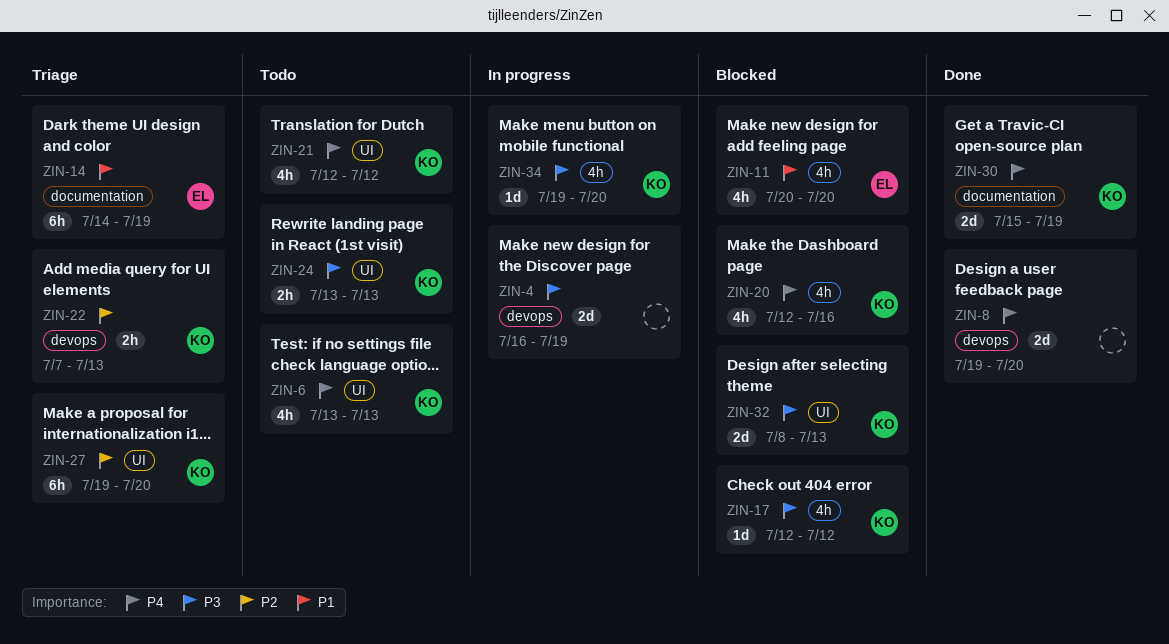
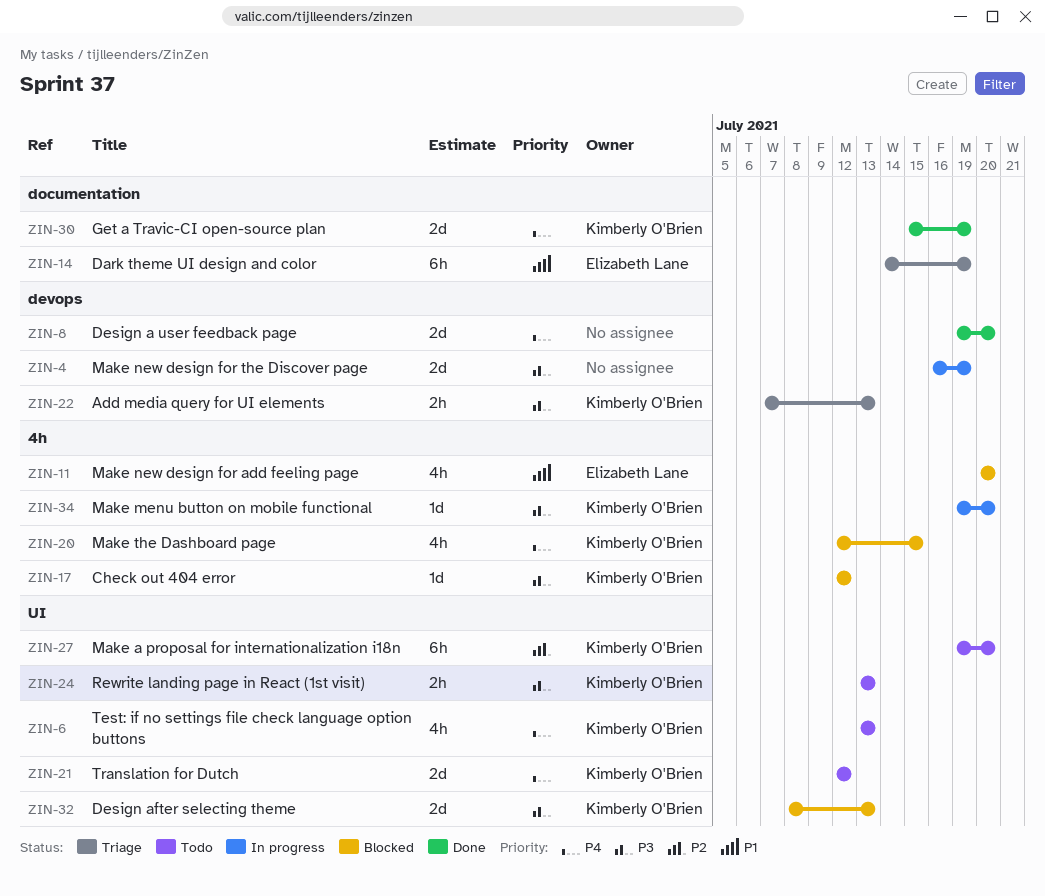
ZIN-20, due: Jul 16 -> Jul 15
ZIN-21, estimate: 4h -> 2d
ZIN-22, priority: P2 -> P3
ZIN-27, status: Triage -> Todo

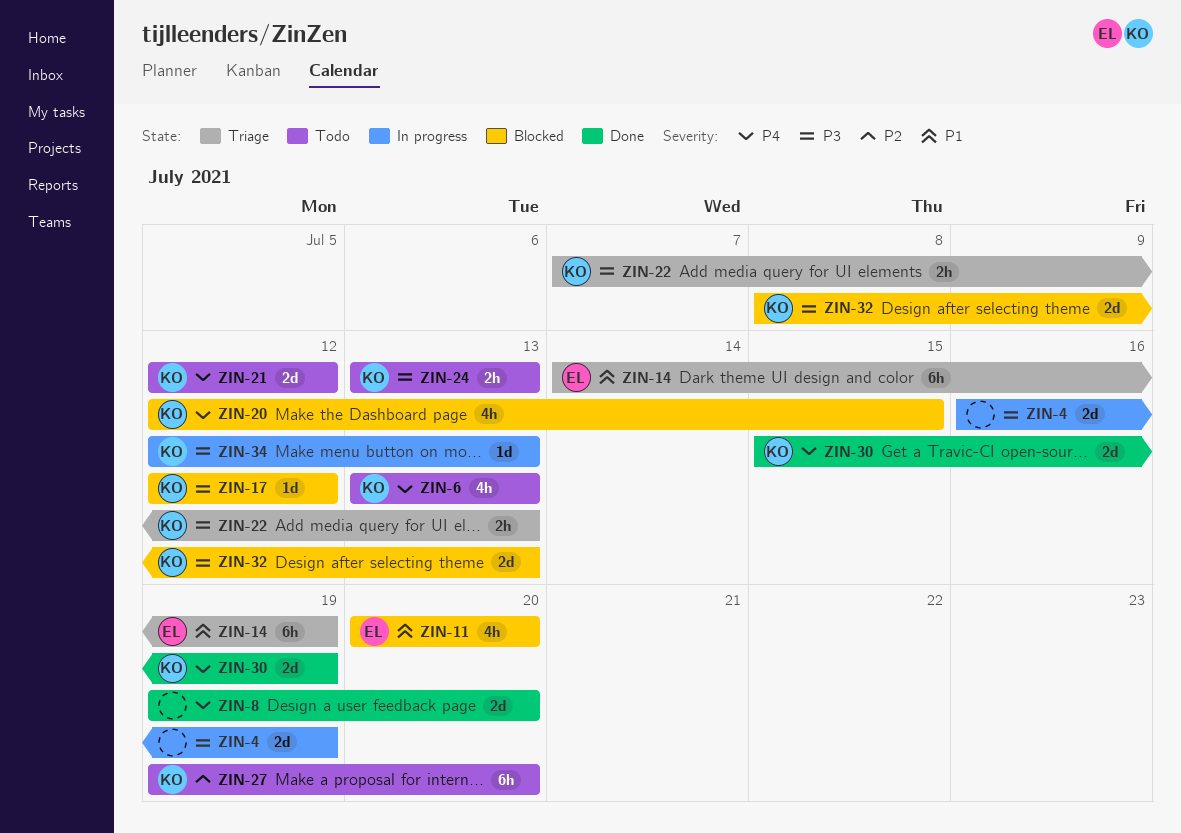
ZIN-34, start: Jul 19 -> Jul 12
ZIN-34, due: Jul 20 -> Jul 13

